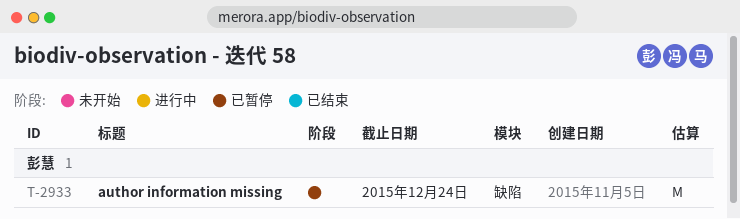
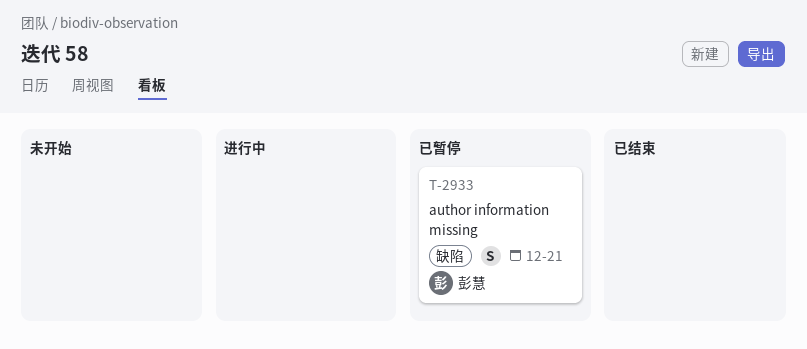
T-2933, estimate: M -> S
T-2933, due: Dec 24 -> Dec 21

